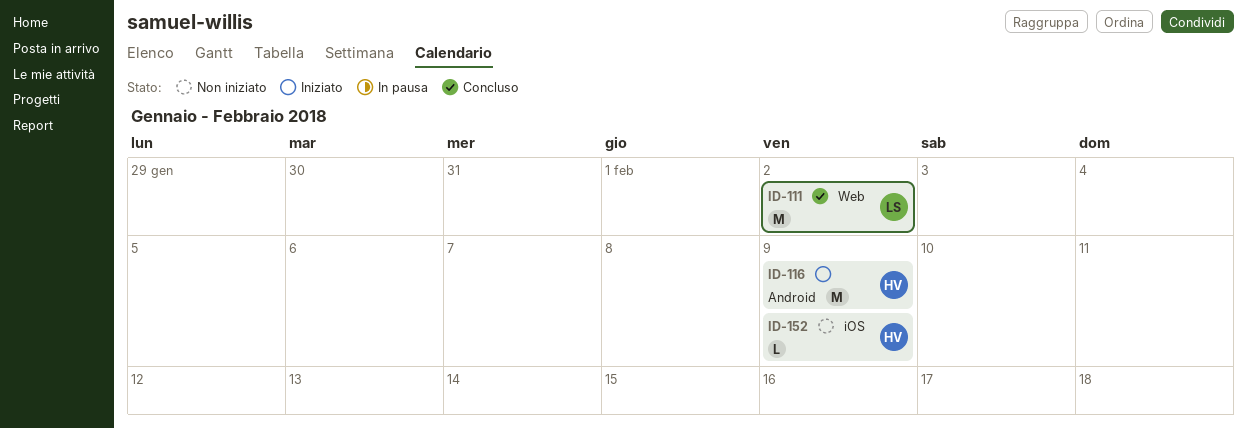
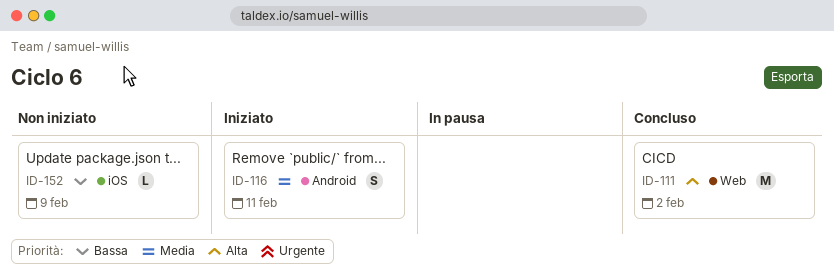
ID-116, estimate: M -> S
ID-116, due: Feb 9 -> Feb 11

